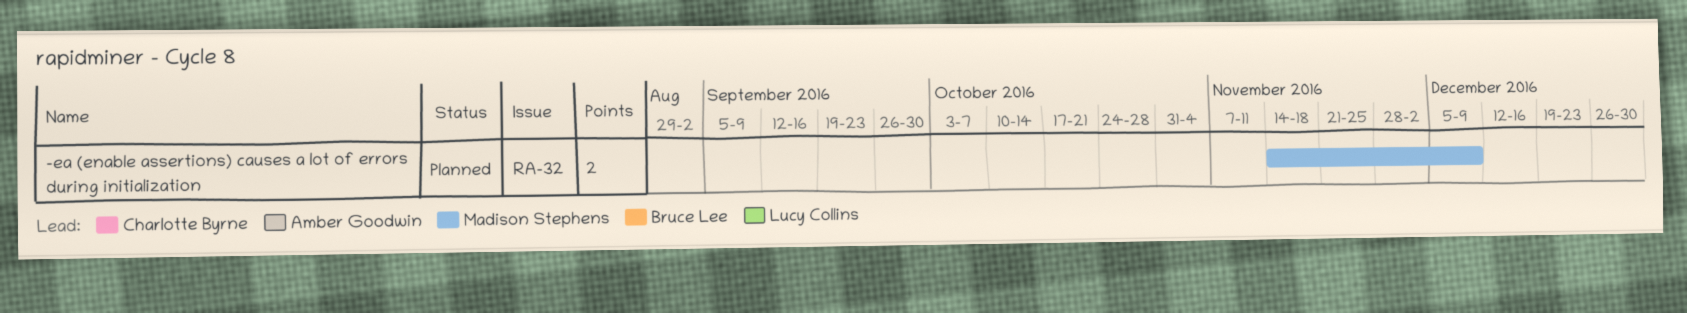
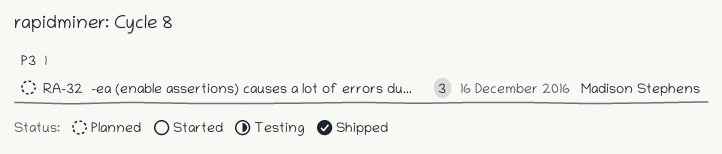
RA-32, estimate: 2 -> 3
RA-32, due: Dec 9 -> Dec 16

